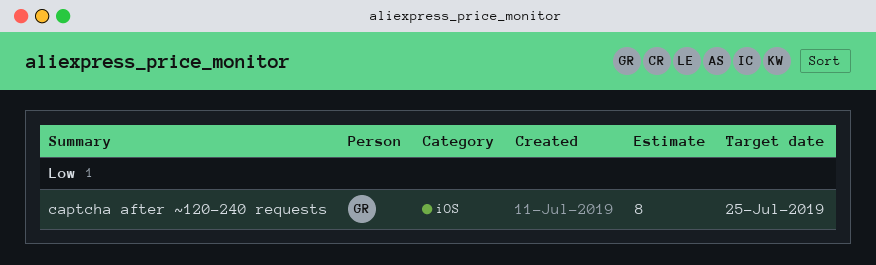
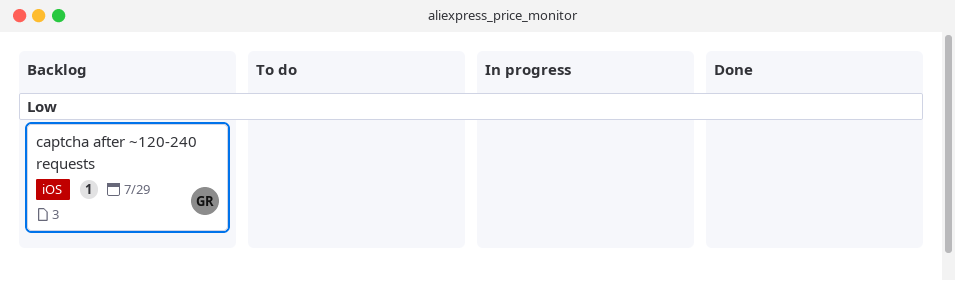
captcha after ~120-240 requests, estimate: 8 -> 1
captcha after ~120-240 requests, due: Jul 25 -> Jul 29

